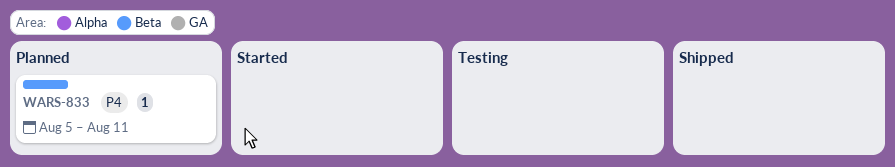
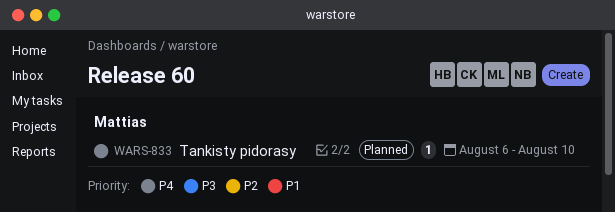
WARS-833, start: Aug 5 -> Aug 6
WARS-833, due: Aug 11 -> Aug 10

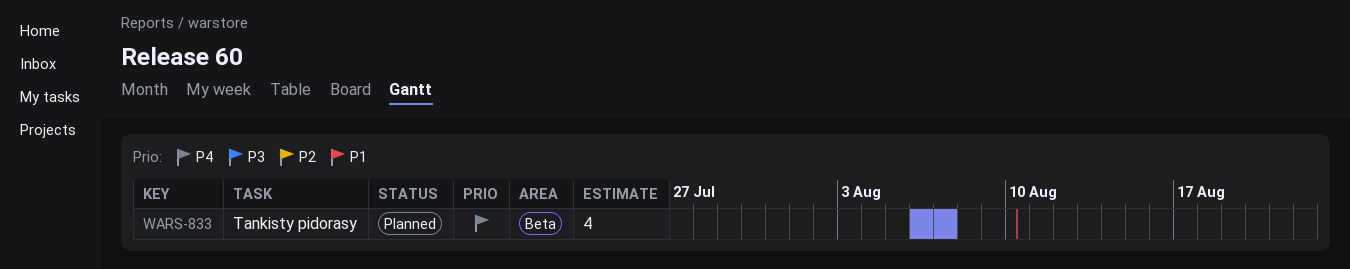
WARS-833, estimate: 1 -> 4
WARS-833, due: Aug 10 -> Aug 7

